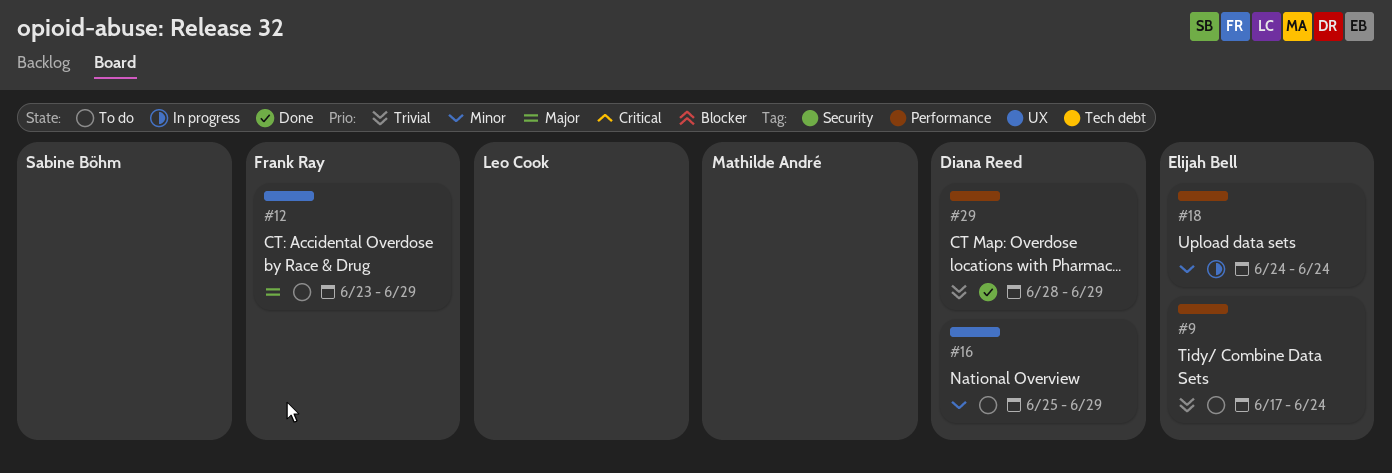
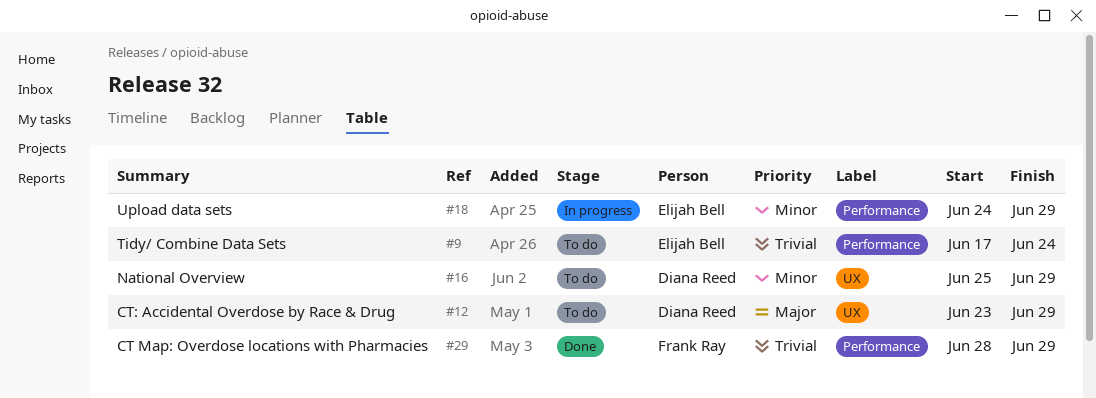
#12, owner: Frank Ray -> Diana Reed
#18, due: Jun 24 -> Jun 29
#29, owner: Diana Reed -> Frank Ray

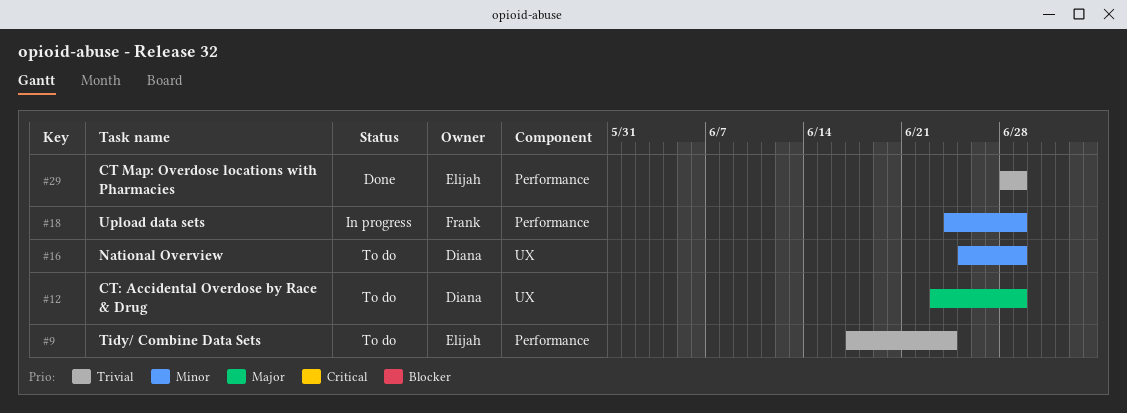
#18, owner: Elijah Bell -> Frank Ray
#29, owner: Frank Ray -> Elijah Bell

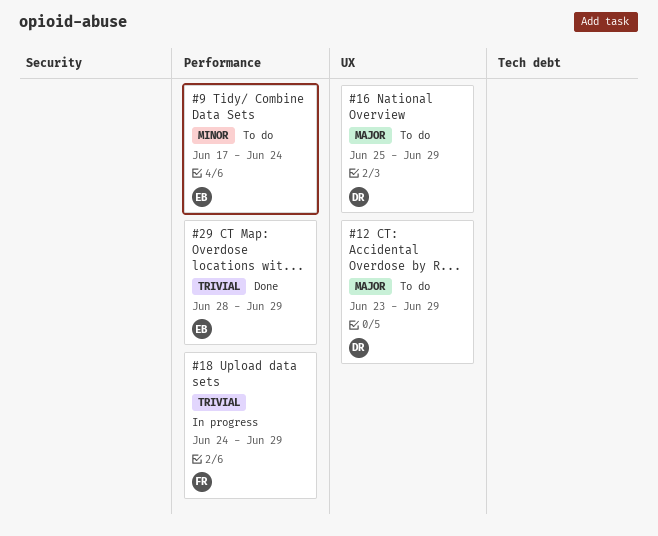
#9, priority: Trivial -> Minor
#16, priority: Minor -> Major
#18, priority: Minor -> Trivial

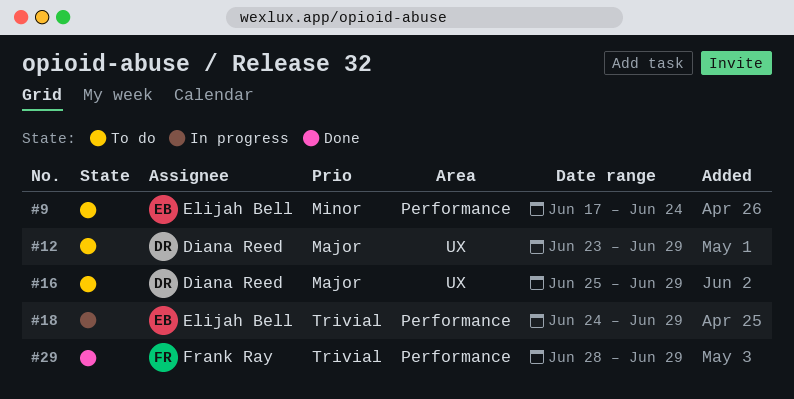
#18, owner: Frank Ray -> Elijah Bell
#29, owner: Elijah Bell -> Frank Ray

